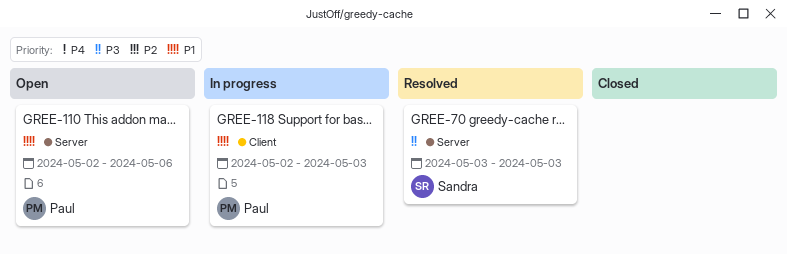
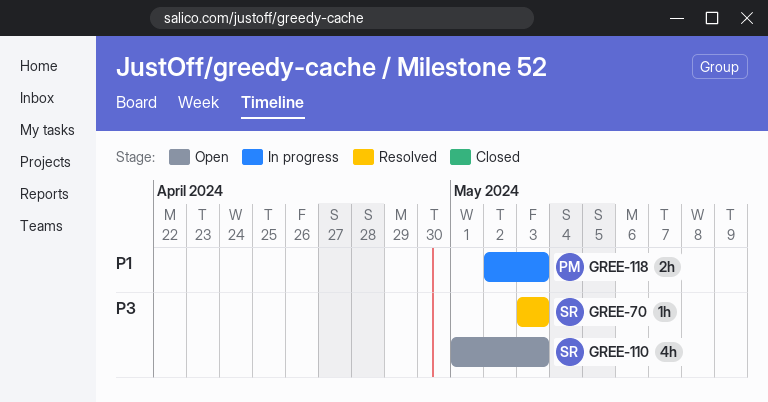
GREE-110, owner: Paul -> Sandra
GREE-110, priority: P1 -> P3
GREE-110, start: May 2 -> May 1
GREE-110, due: May 6 -> May 3

